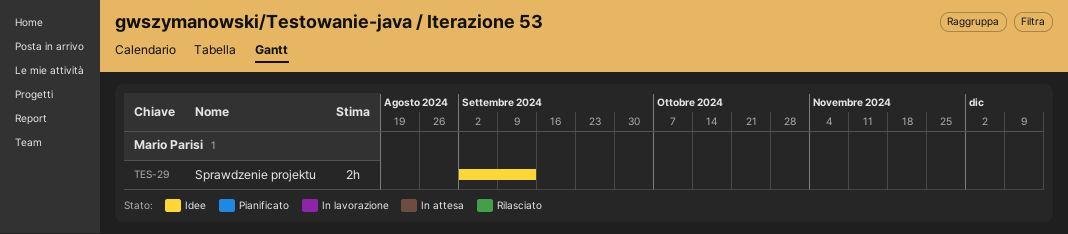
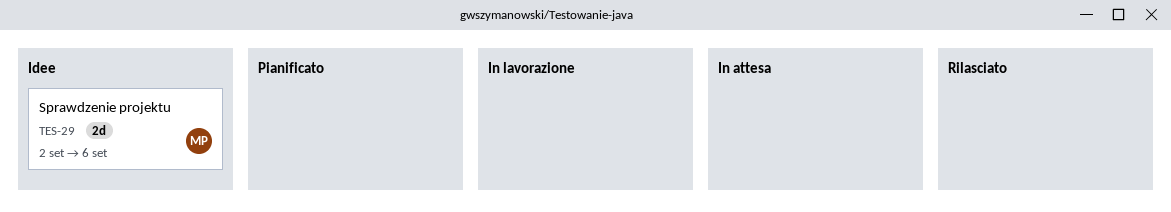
TES-29, estimate: 2h -> 2d
TES-29, due: Sep 13 -> Sep 6

